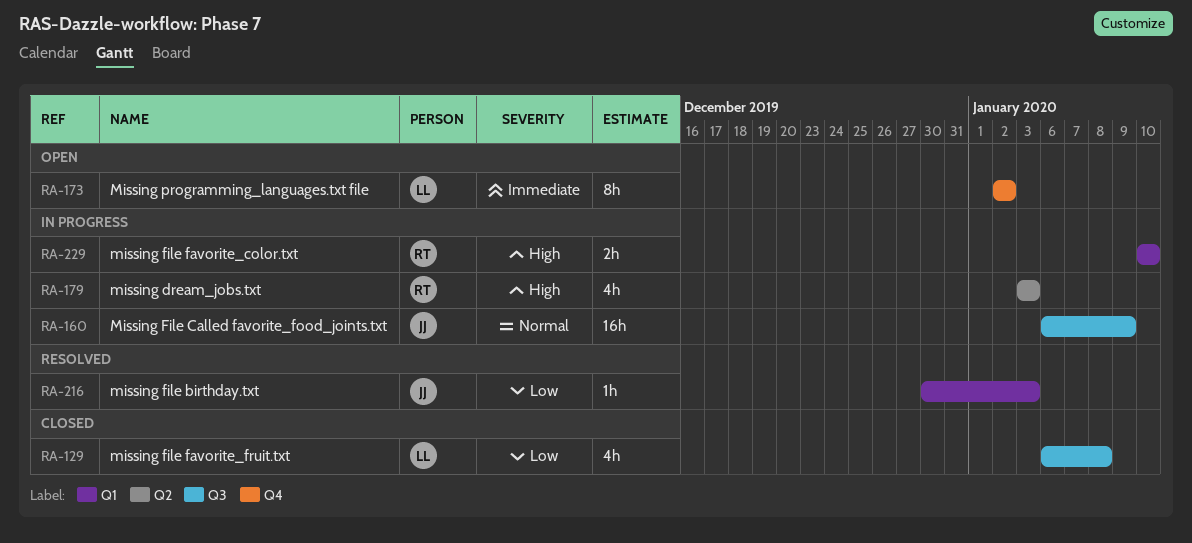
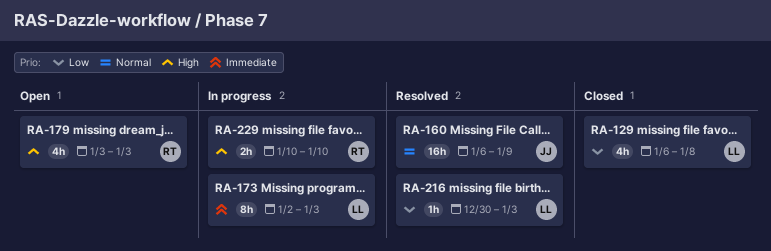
RA-160, status: In progress -> Resolved
RA-173, status: Open -> In progress
RA-173, due: Jan 2 -> Jan 3
RA-179, status: In progress -> Open
RA-216, owner: JJ -> LL

